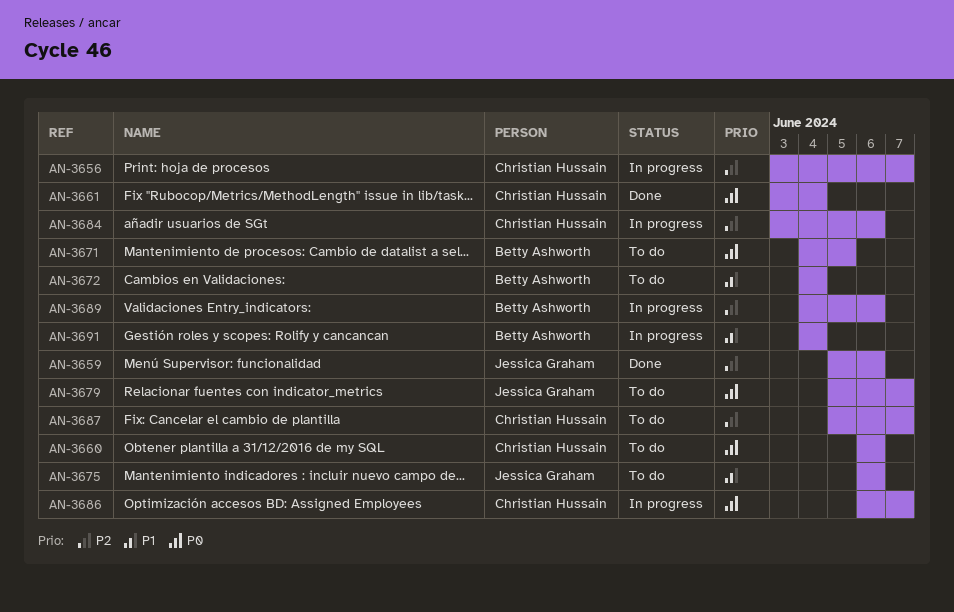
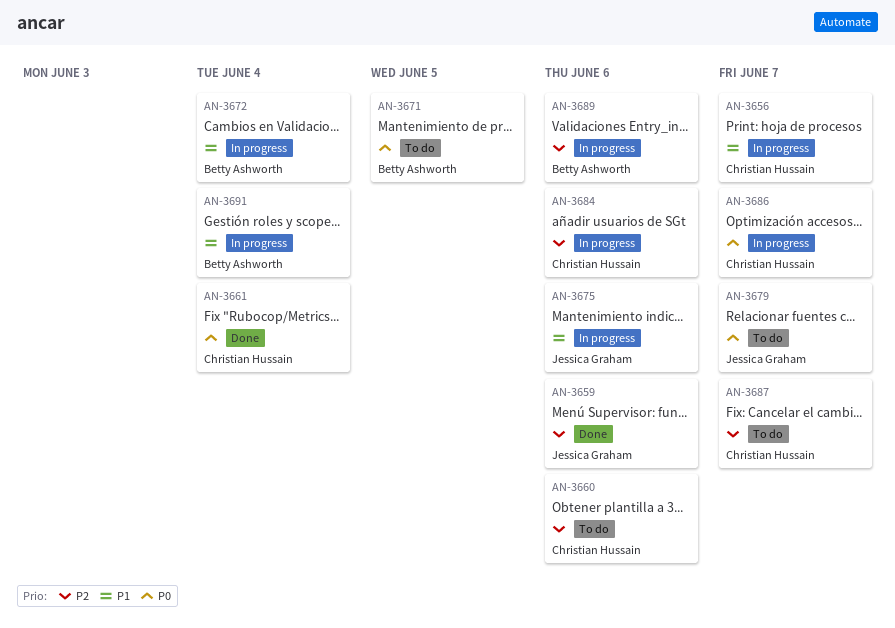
AN-3656, priority: P2 -> P1
AN-3660, priority: P0 -> P2
AN-3672, status: To do -> In progress
AN-3675, status: To do -> In progress

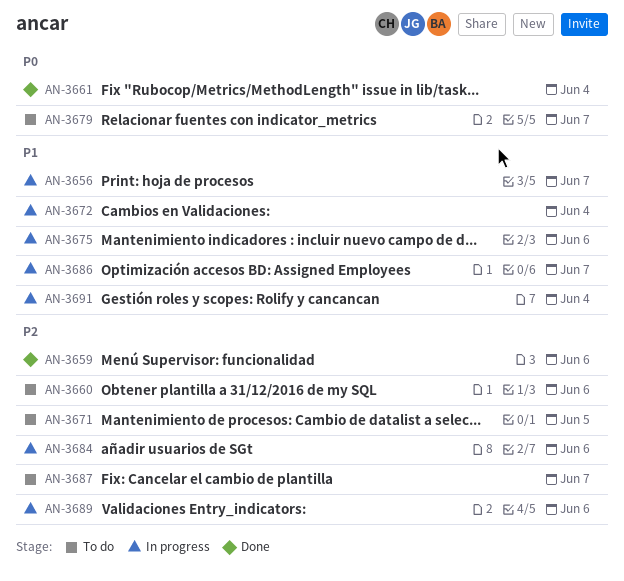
AN-3671, priority: P0 -> P2
AN-3686, priority: P0 -> P1

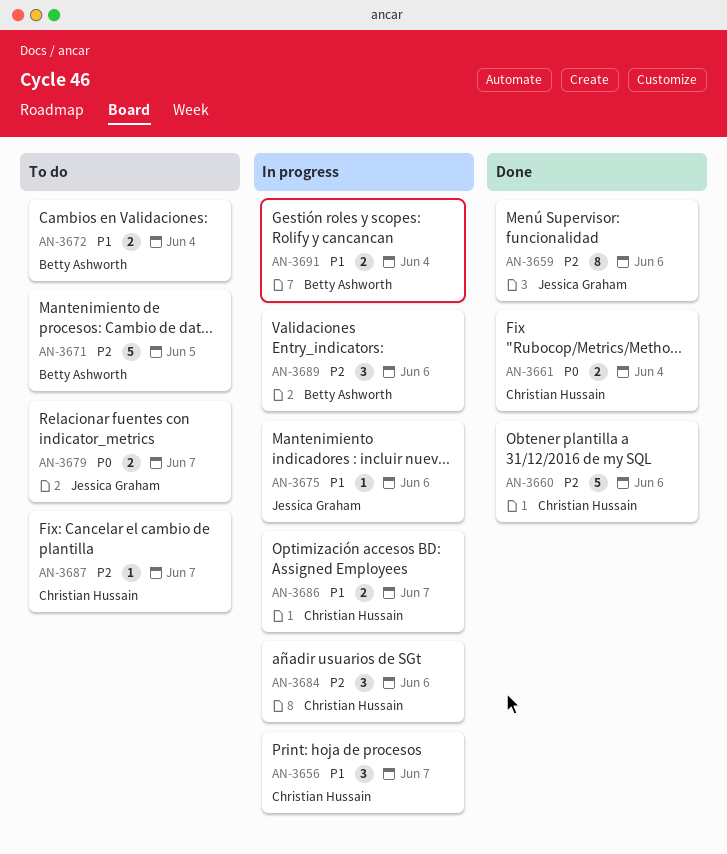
AN-3660, status: To do -> Done
AN-3672, status: In progress -> To do

